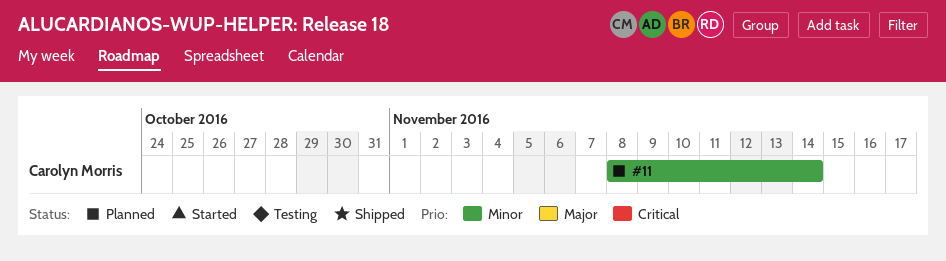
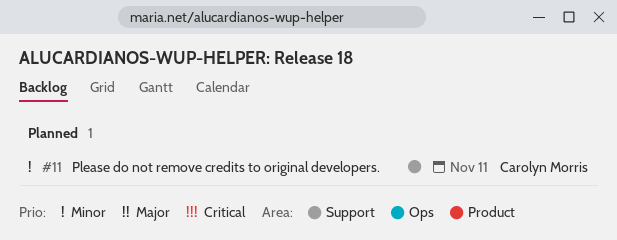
#11, due: Nov 14 -> Nov 11

